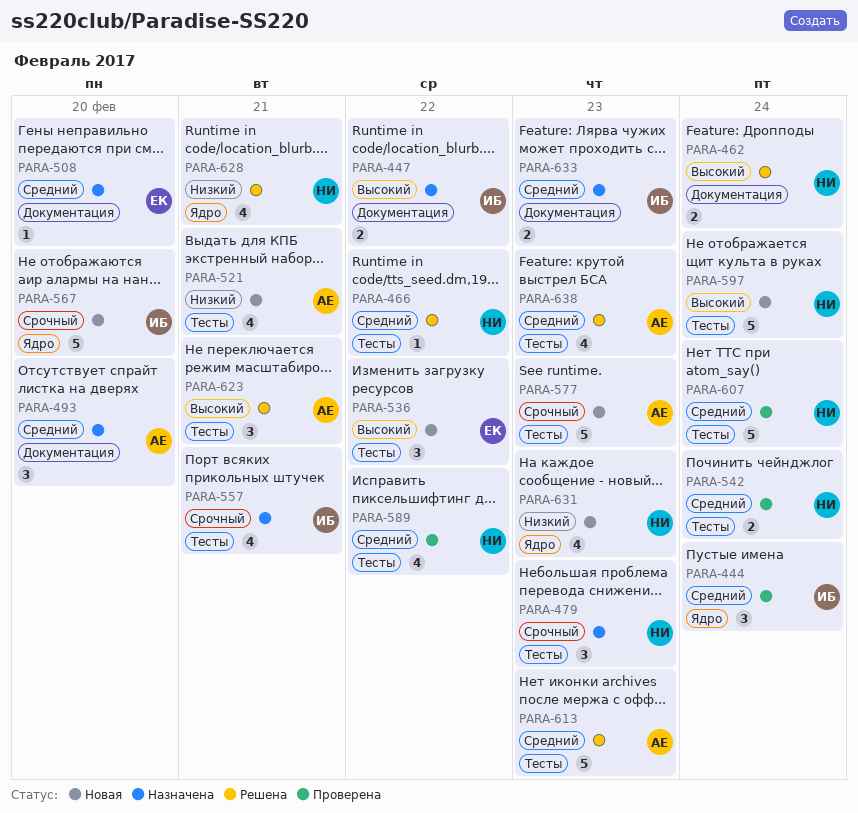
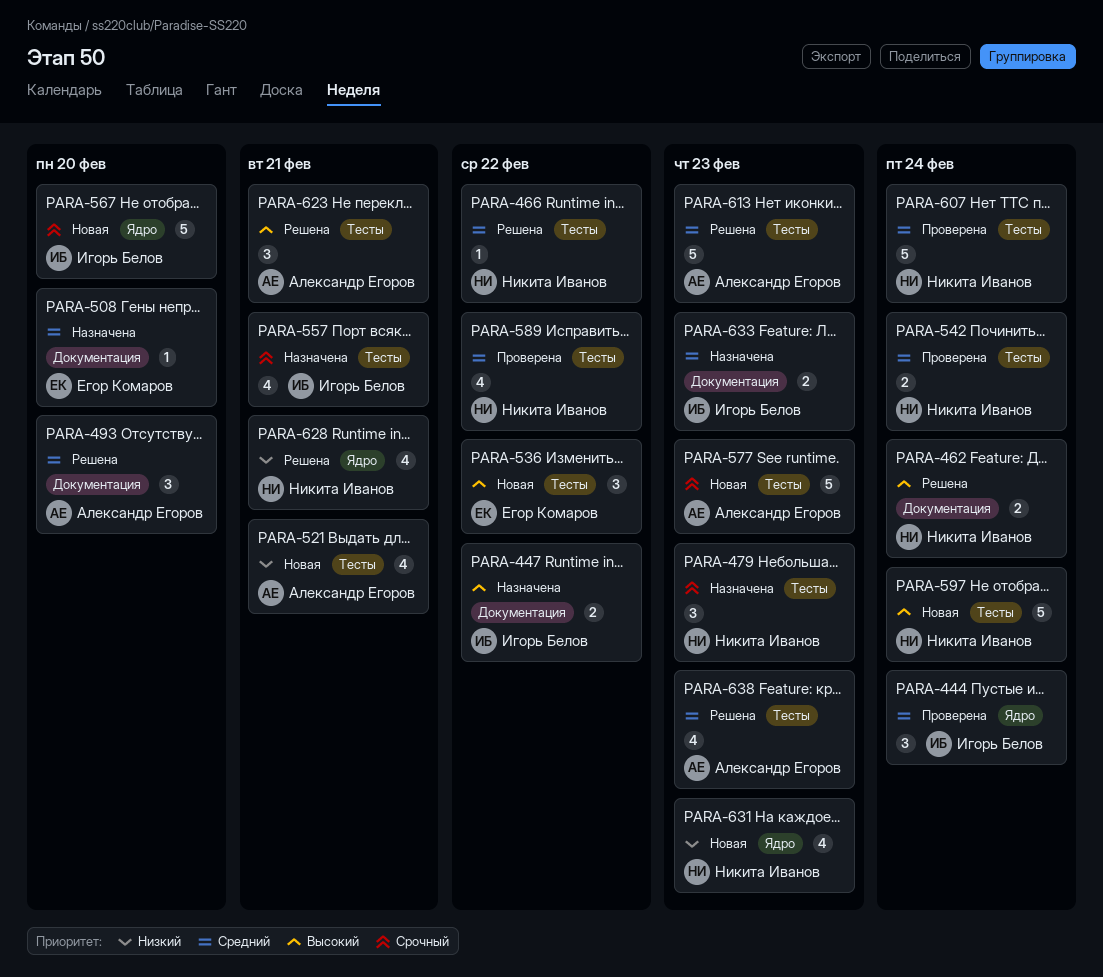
PARA-493, status: Назначена -> Решена

